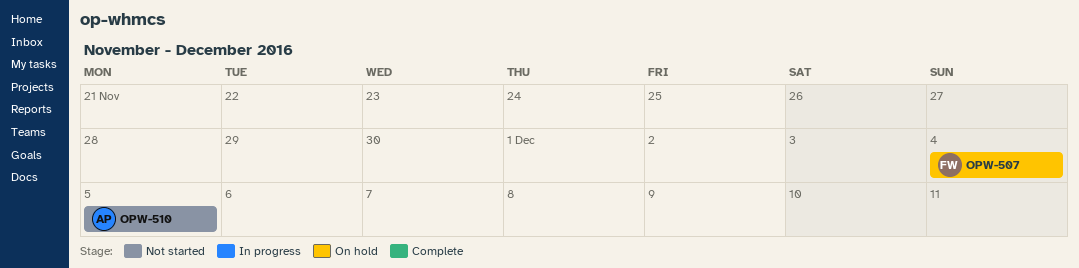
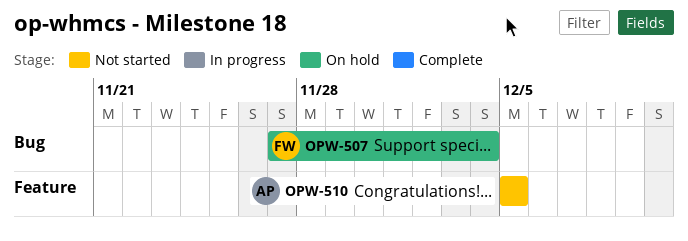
OPW-507, start: Dec 4 -> Nov 27

